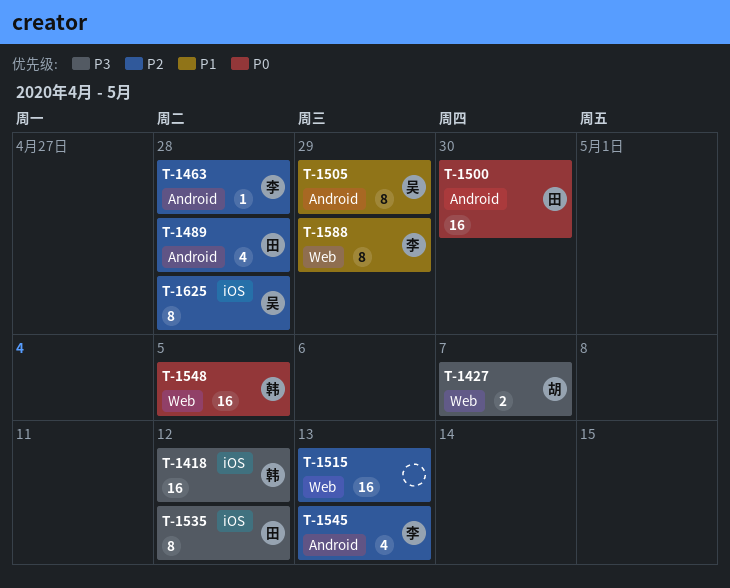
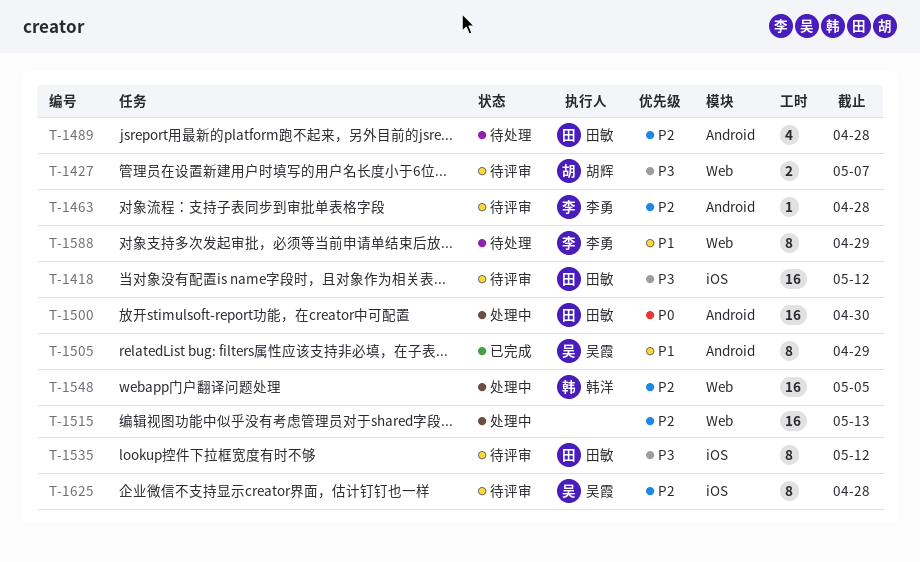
T-1418, owner: 韩洋 -> 田敏
T-1545: present -> none
T-1548, priority: P0 -> P2

